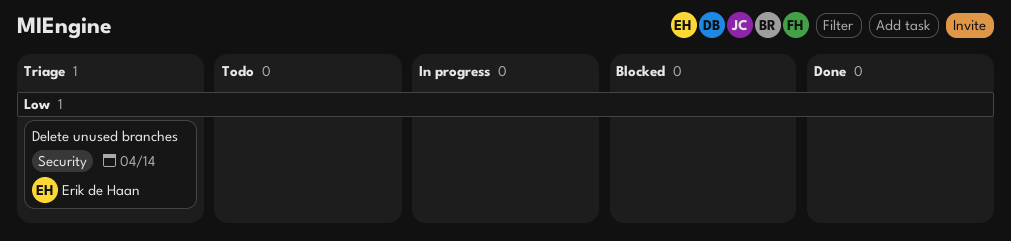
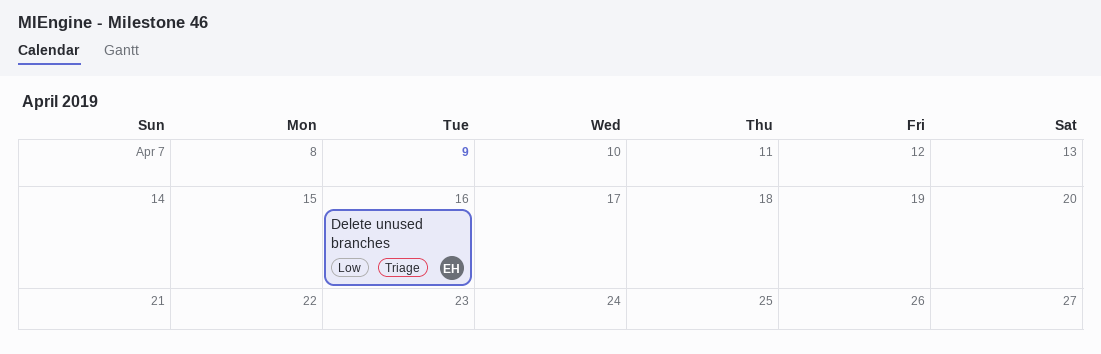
Delete unused branches, due: Apr 14 -> Apr 16

